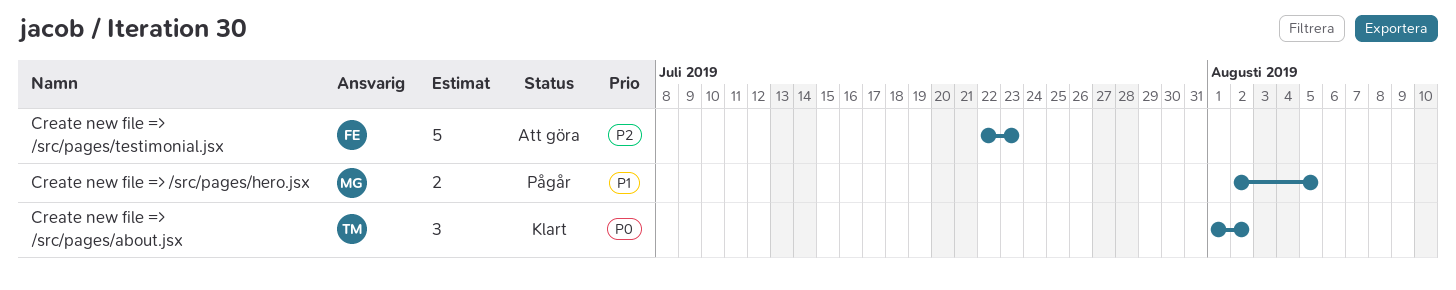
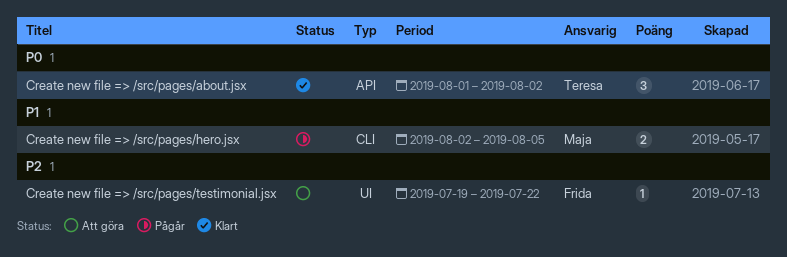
Create new file => /src/pages/testimonial.jsx, estimate: 5 -> 1
Create new file => /src/pages/testimonial.jsx, start: Jul 22 -> Jul 19
Create new file => /src/pages/testimonial.jsx, due: Jul 23 -> Jul 22

